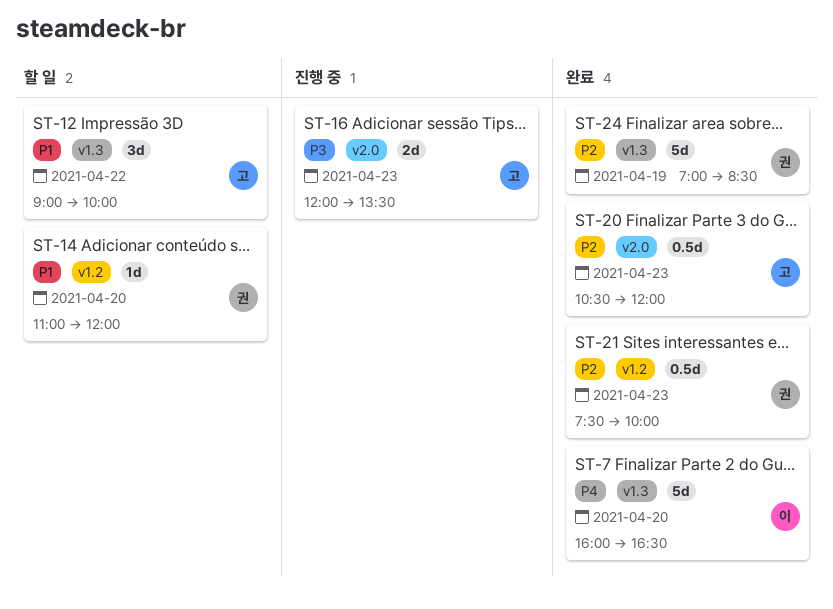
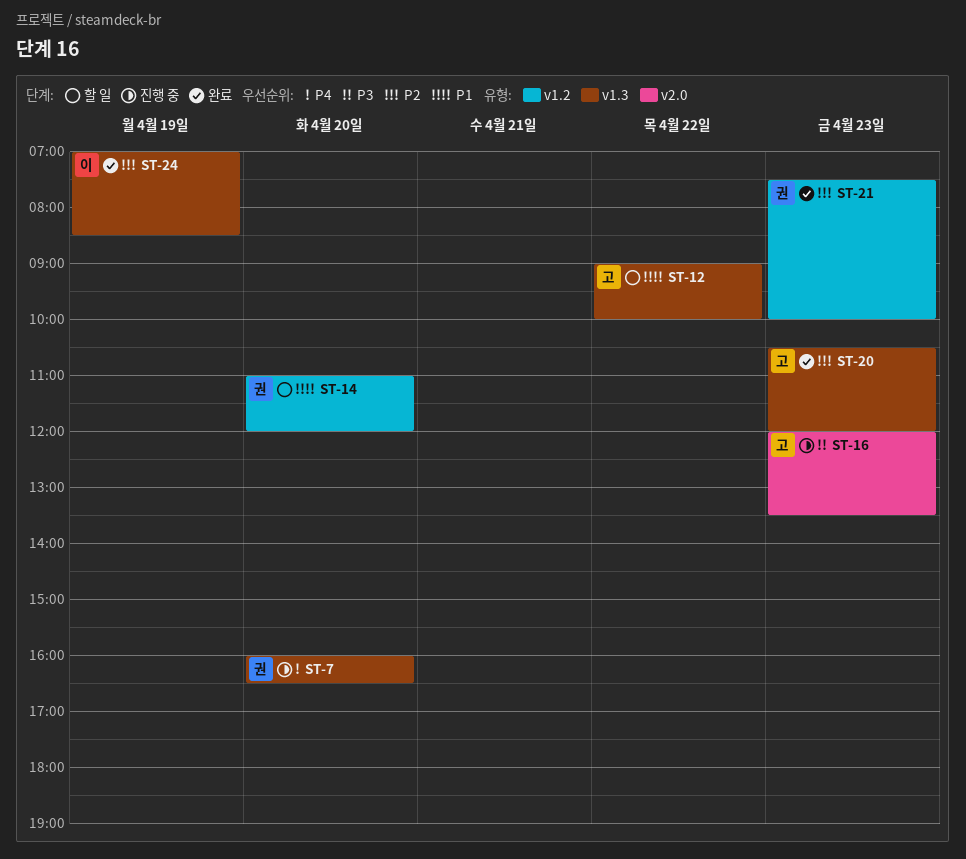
ST-7, status: 완료 -> 진행 중
ST-7, owner: 이 -> 권
ST-20, label: v2.0 -> v1.3
ST-24, owner: 권 -> 이

